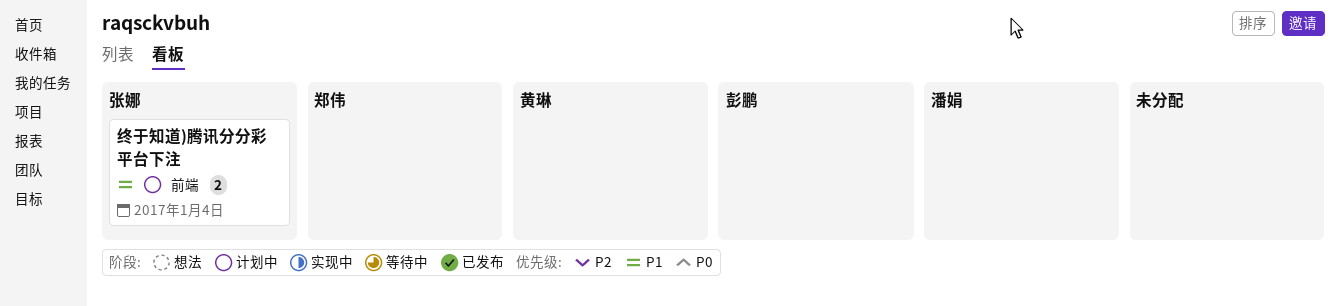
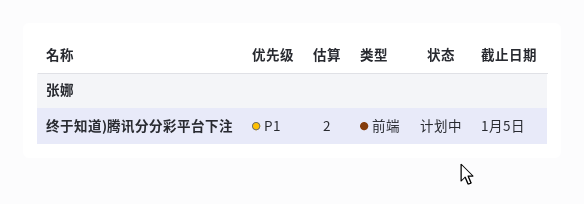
终于知道)腾讯分分彩平台下注, due: Jan 4 -> Jan 5

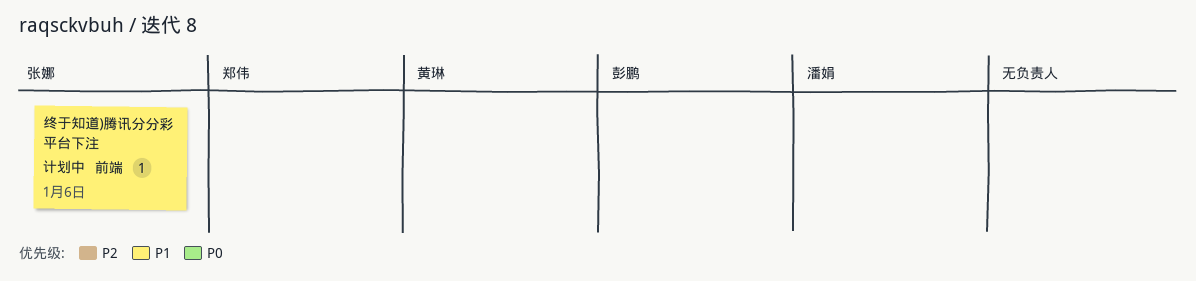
终于知道)腾讯分分彩平台下注, estimate: 2 -> 1
终于知道)腾讯分分彩平台下注, due: Jan 5 -> Jan 6

